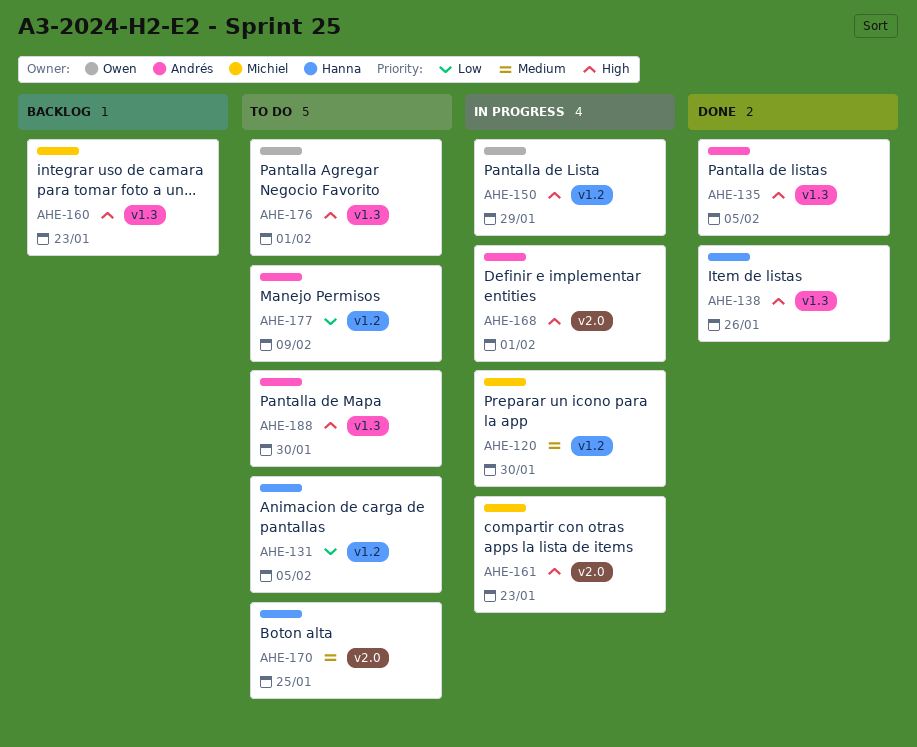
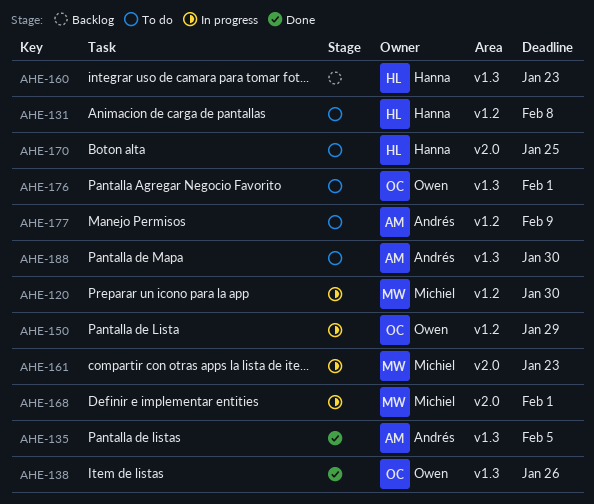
AHE-131, due: Feb 5 -> Feb 8
AHE-138, owner: Hanna -> Owen
AHE-160, owner: Michiel -> Hanna
AHE-168, owner: Andrés -> Michiel

